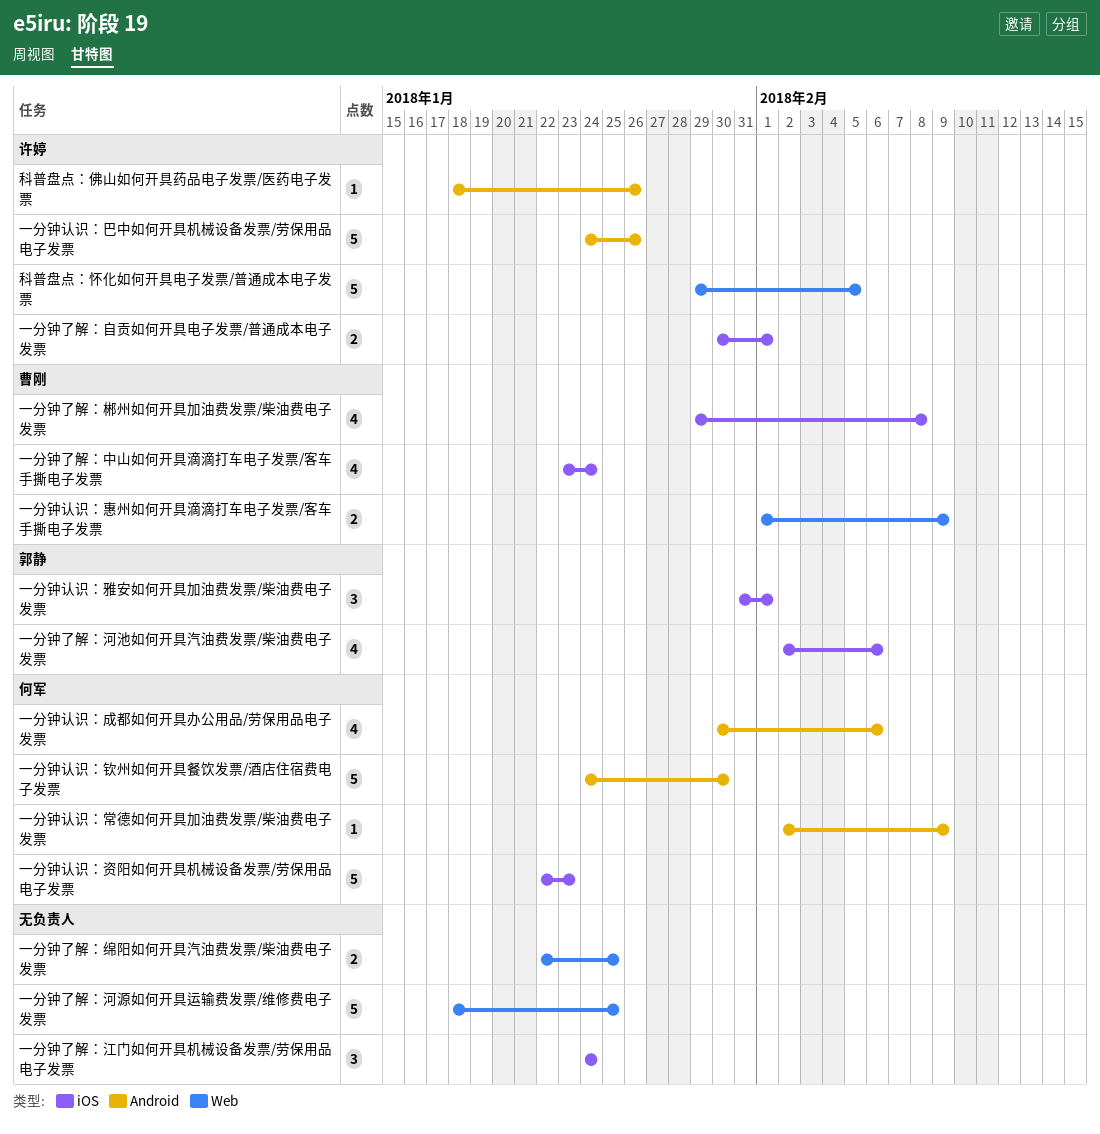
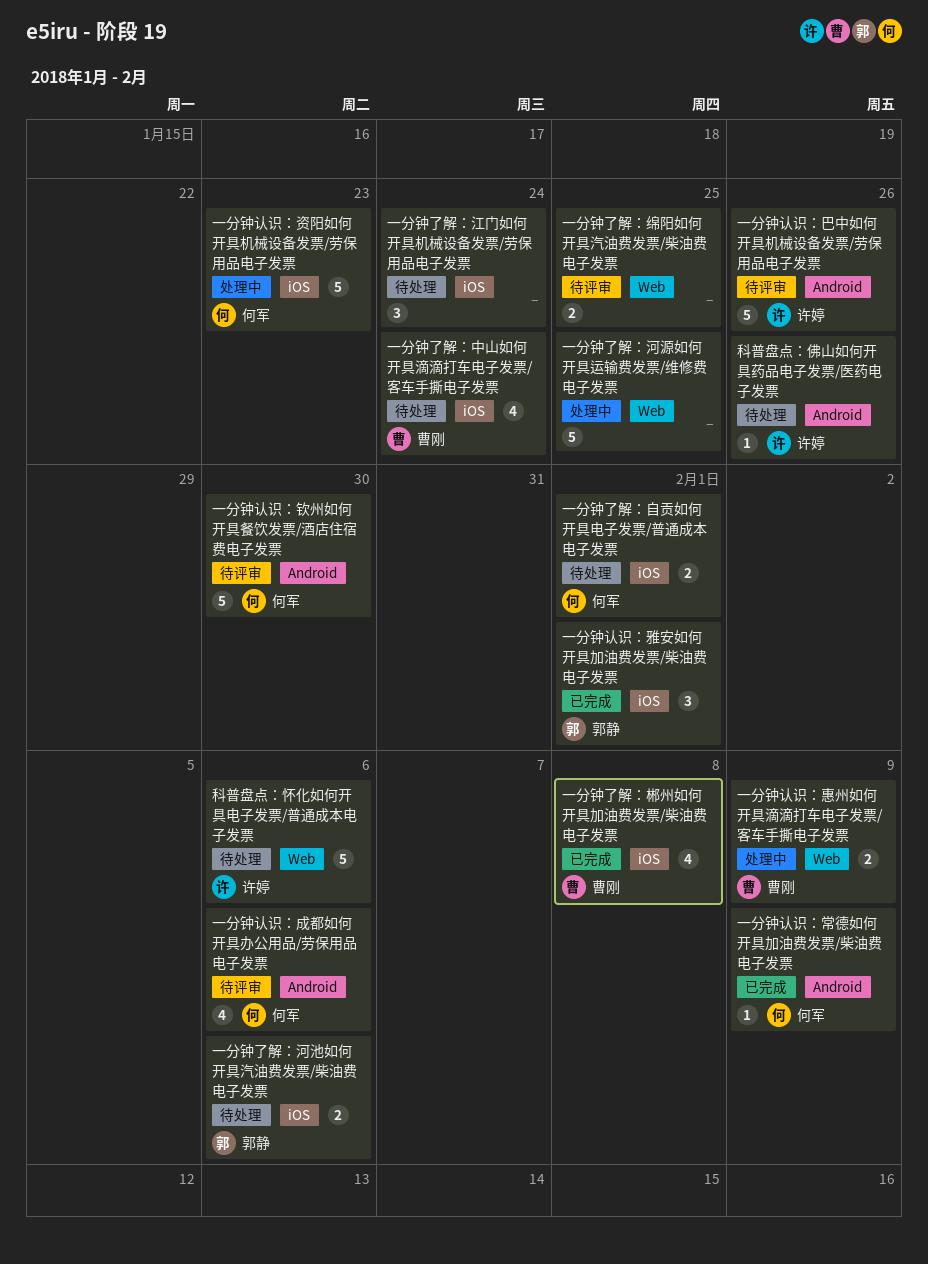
一分钟了解：河池如何开具汽油费发票/柴油费电子发票, estimate: 4 -> 2
一分钟了解：自贡如何开具电子发票/普通成本电子发票, owner: 许婷 -> 何军
科普盘点：怀化如何开具电子发票/普通成本电子发票, due: Feb 5 -> Feb 6

